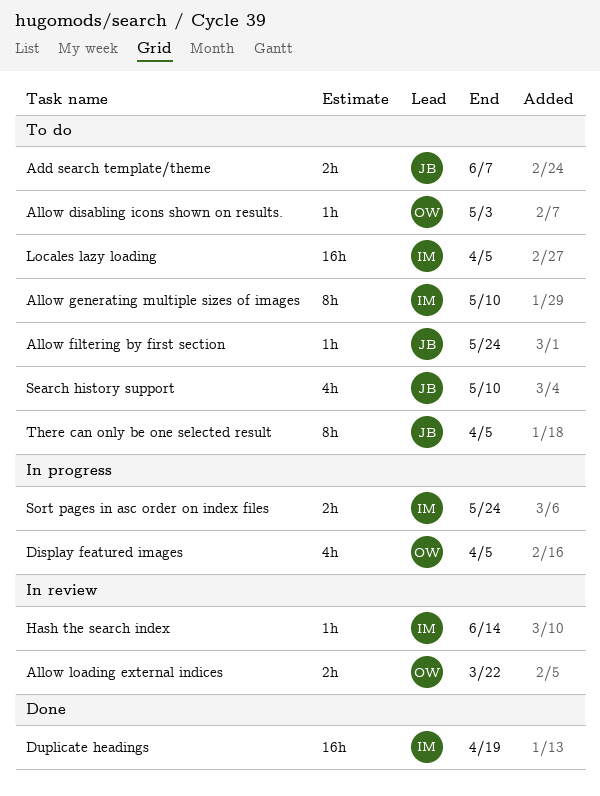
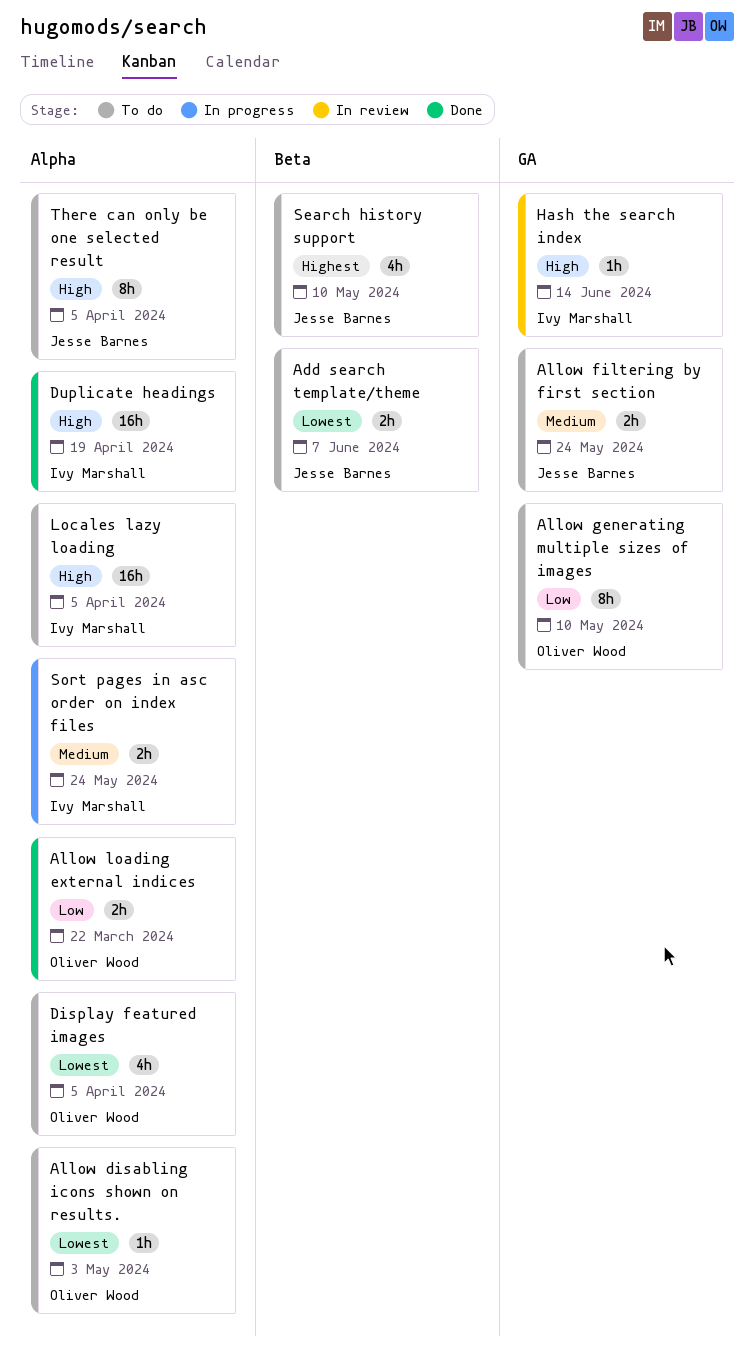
Allow filtering by first section, estimate: 1h -> 2h
Allow generating multiple sizes of images, owner: Ivy Marshall -> Oliver Wood
Allow loading external indices, status: In review -> Done
Display featured images, status: In progress -> To do

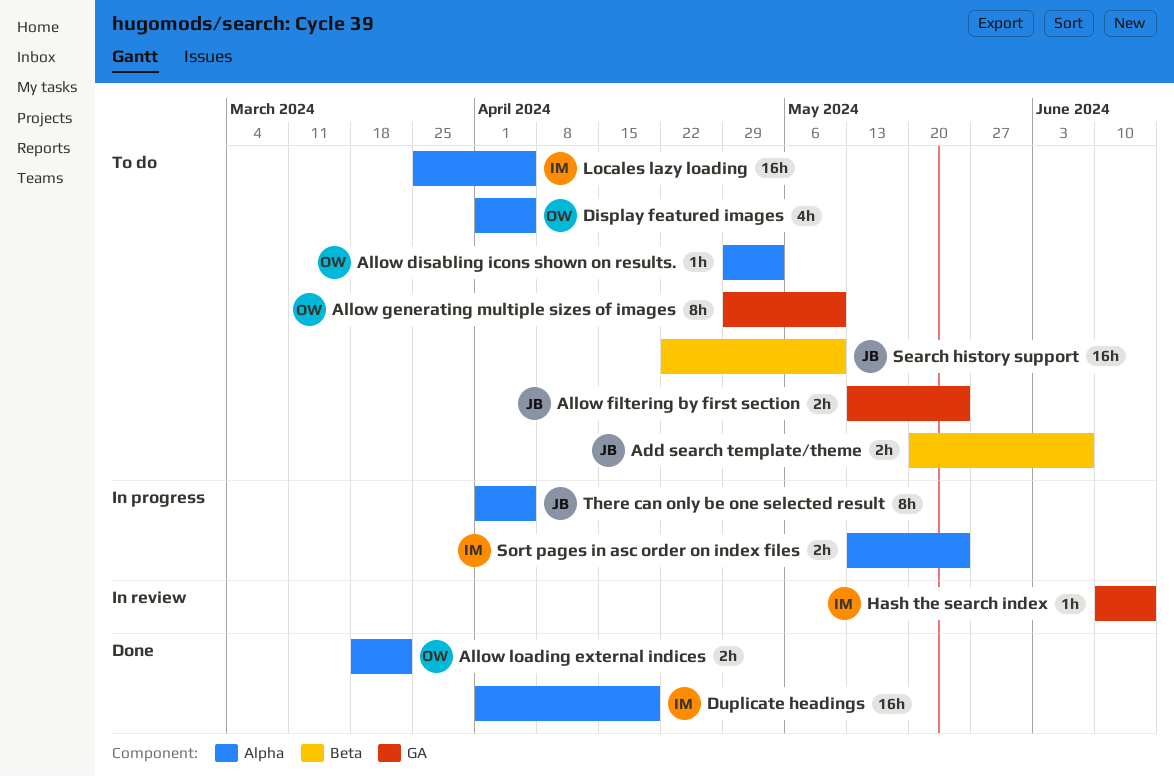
Search history support, estimate: 4h -> 16h
There can only be one selected result, status: To do -> In progress

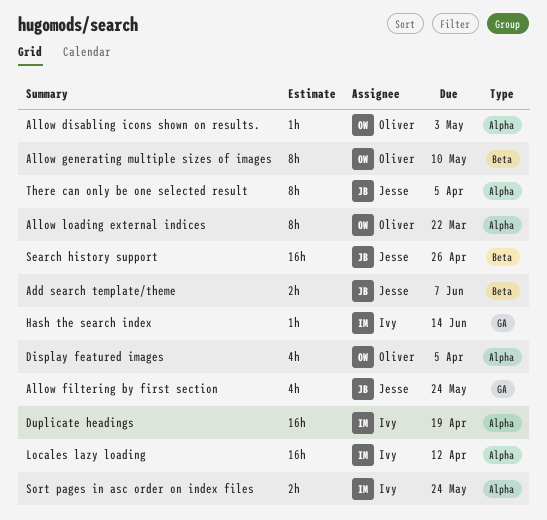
Allow filtering by first section, estimate: 2h -> 4h
Allow generating multiple sizes of images, label: GA -> Beta
Allow loading external indices, estimate: 2h -> 8h
Locales lazy loading, due: Apr 5 -> Apr 12
Search history support, due: May 10 -> Apr 26

